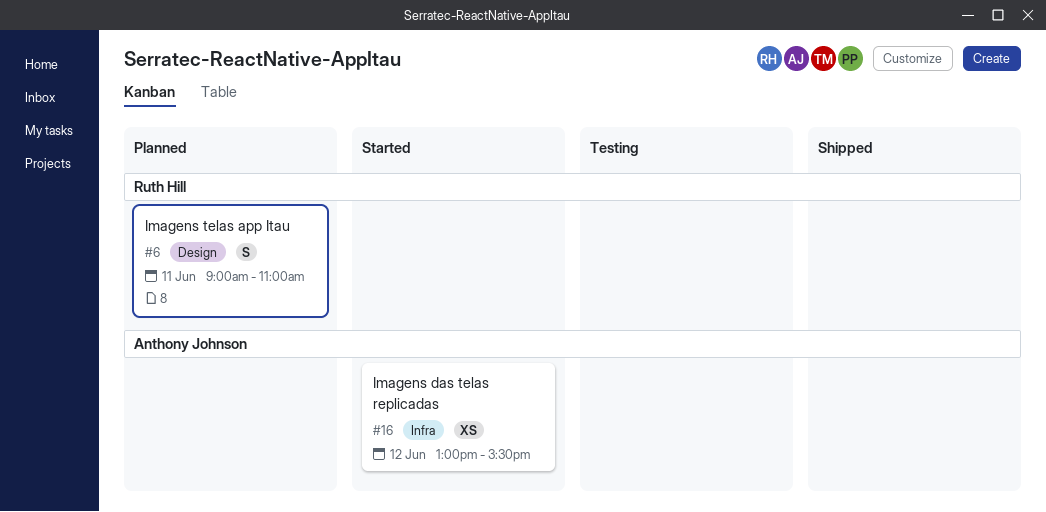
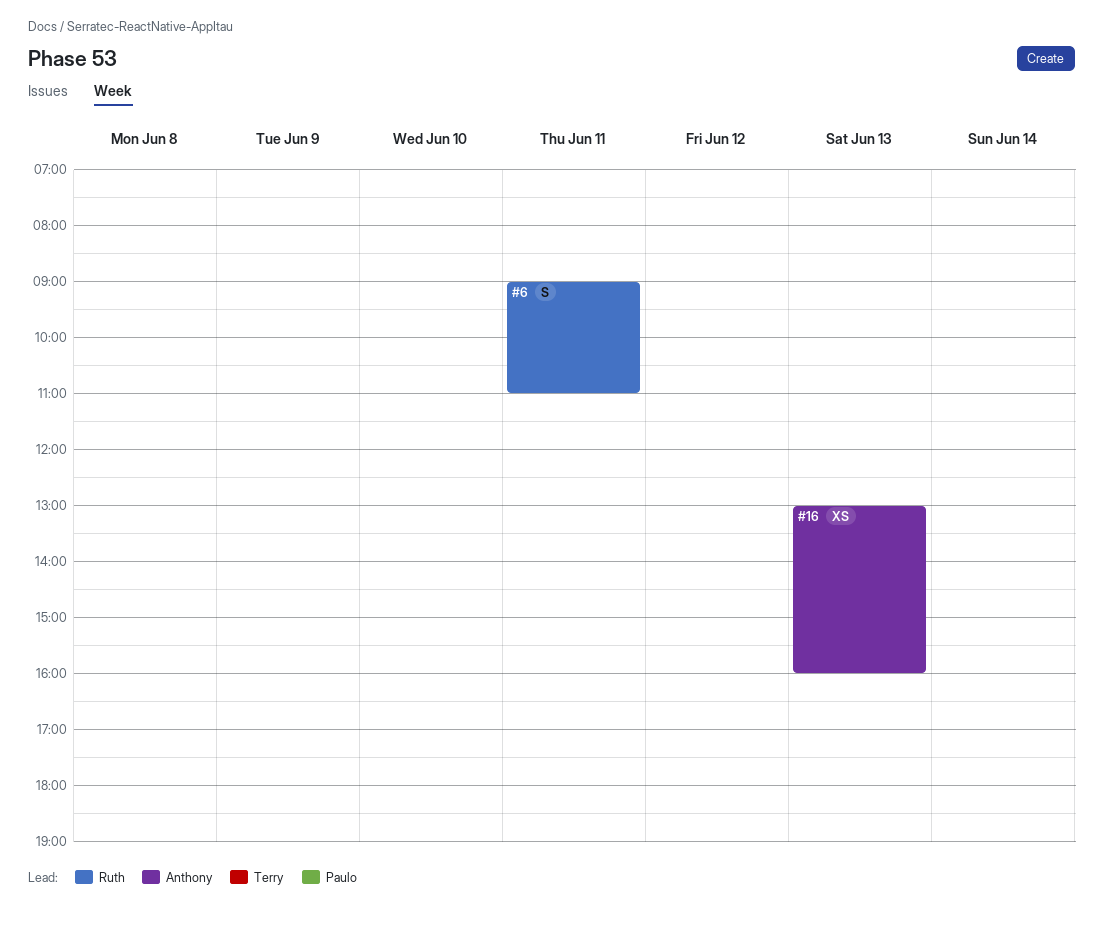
#16, day: Jun 12 -> Jun 13
#16, ends: 15:30 -> 16:00

